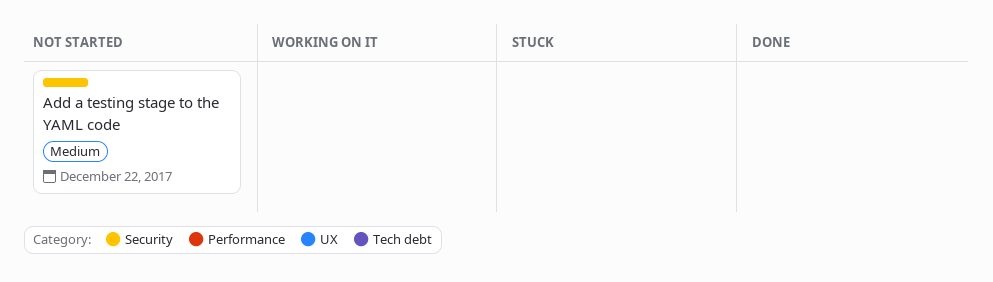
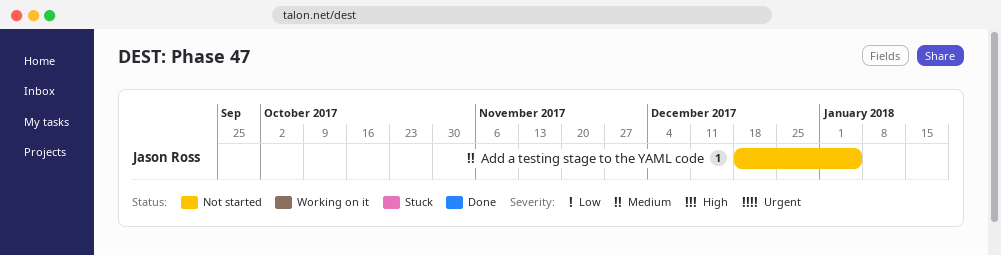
Add a testing stage to the YAML code, due: Dec 22 -> Jan 5

